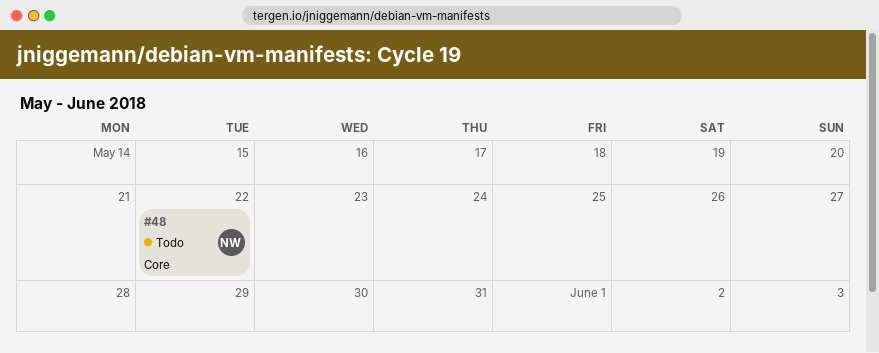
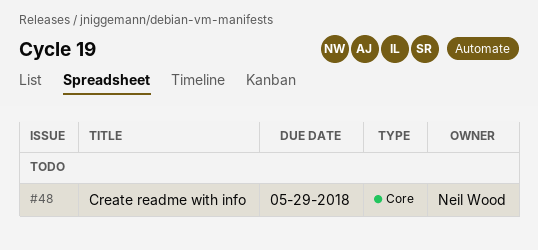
#48, due: May 22 -> May 29

